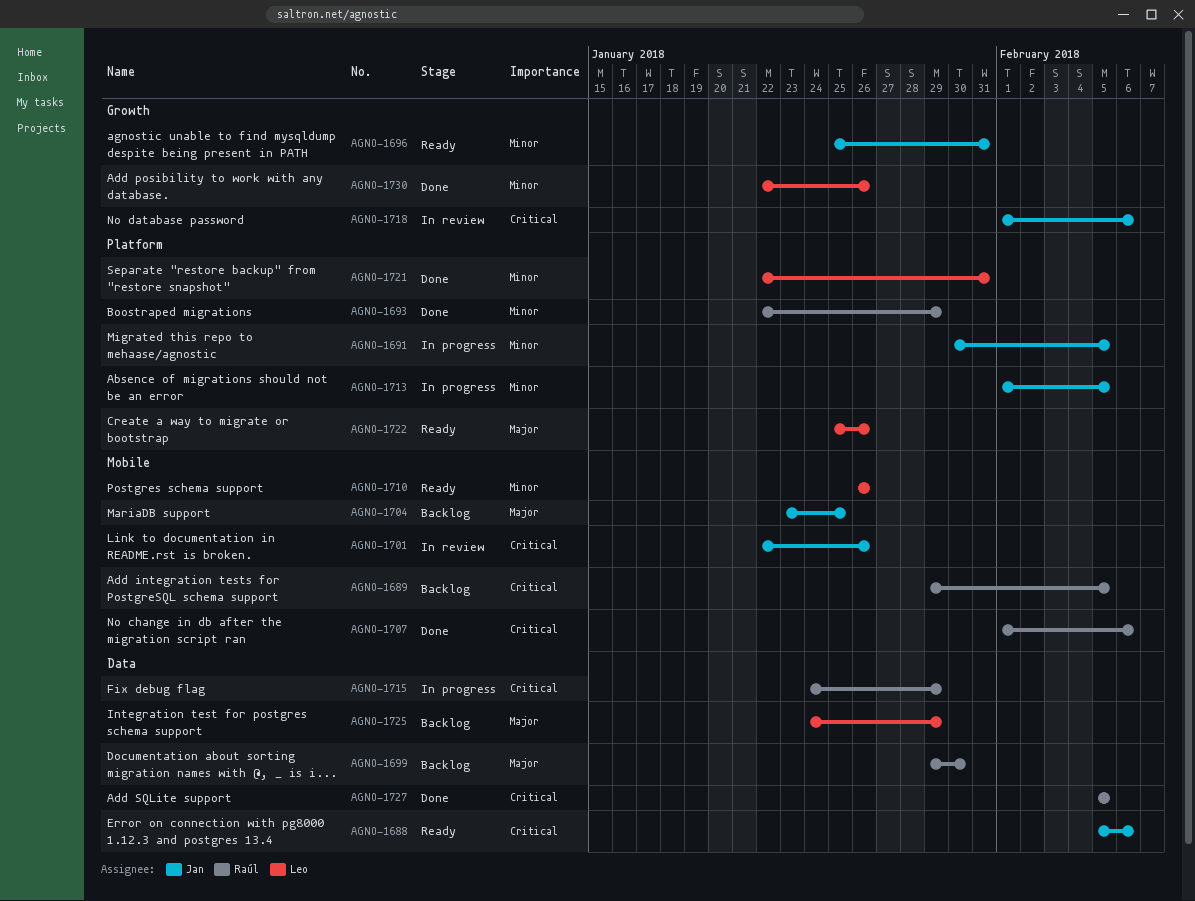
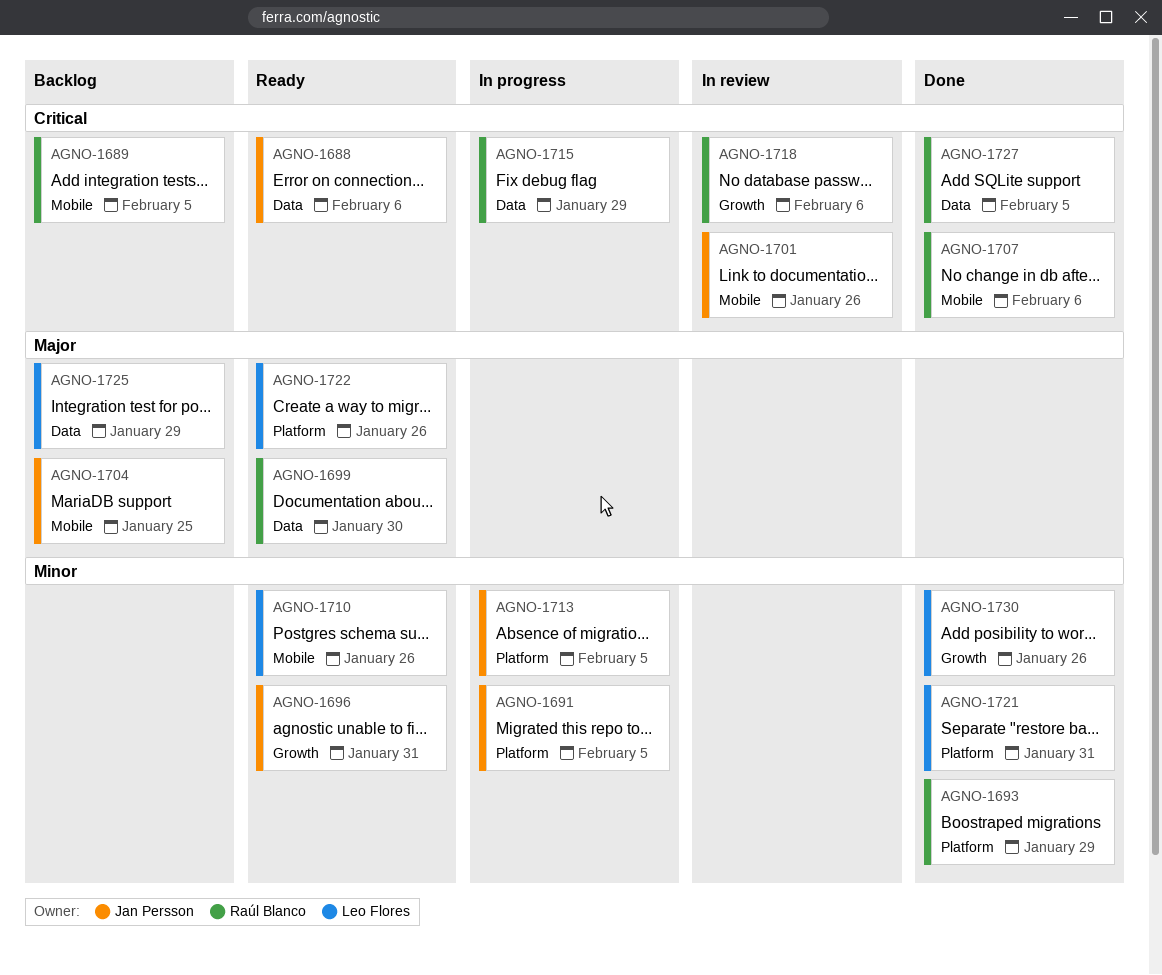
AGNO-1699, status: Backlog -> Ready
AGNO-1718, owner: Jan Persson -> Raúl Blanco

